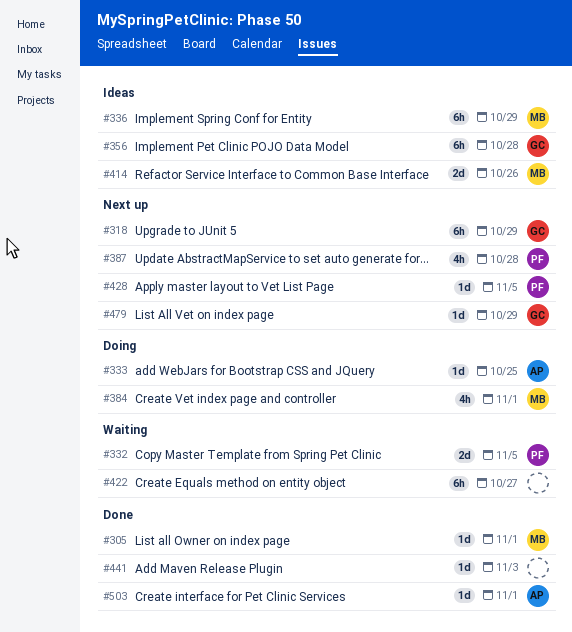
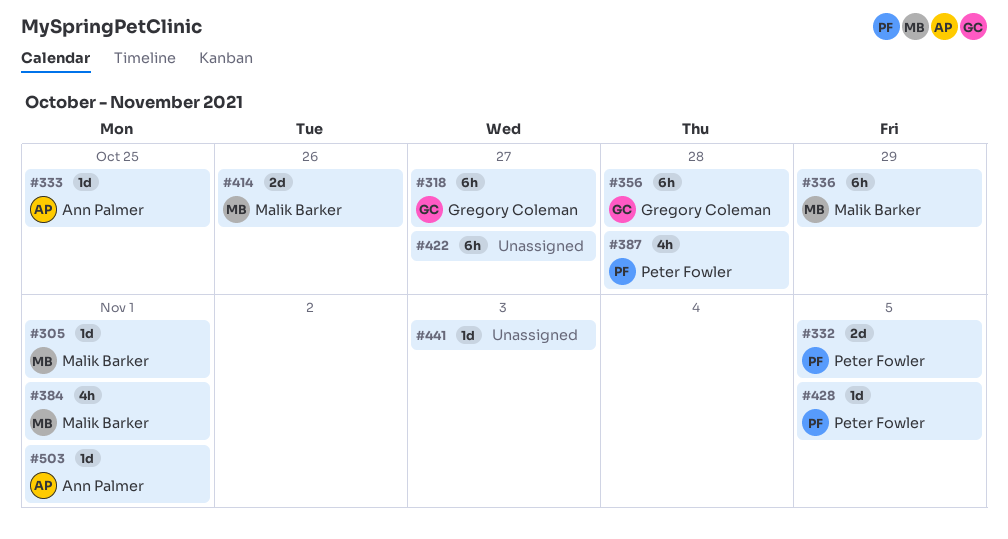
#318, due: Oct 29 -> Oct 27
#479: present -> none

